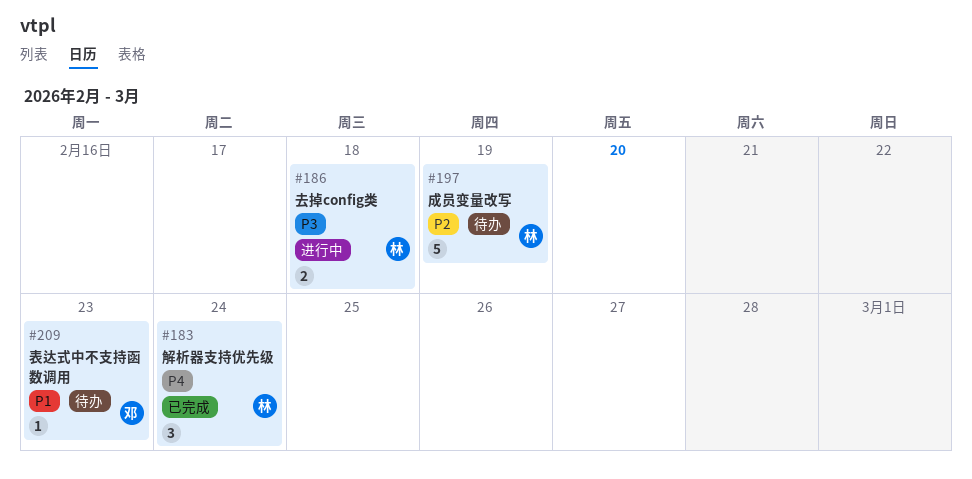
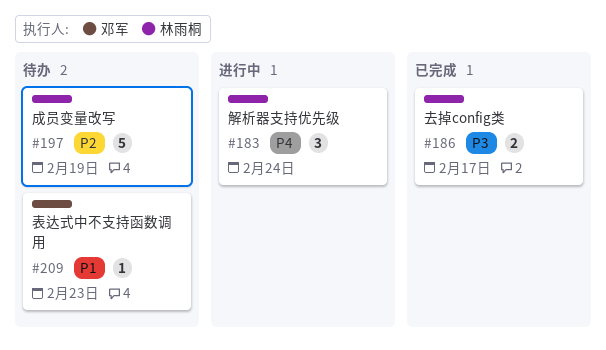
#183, status: 已完成 -> 进行中
#186, status: 进行中 -> 已完成
#186, due: Feb 18 -> Feb 17

